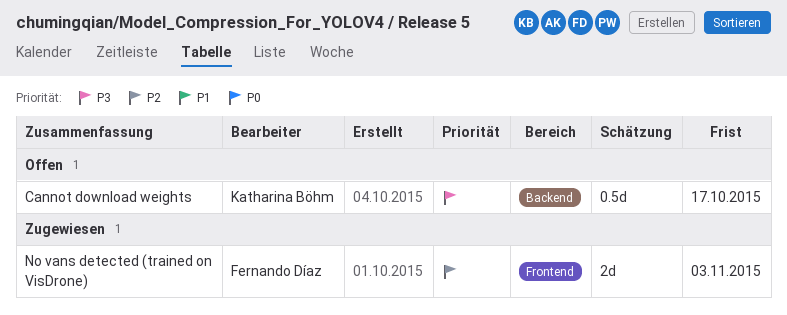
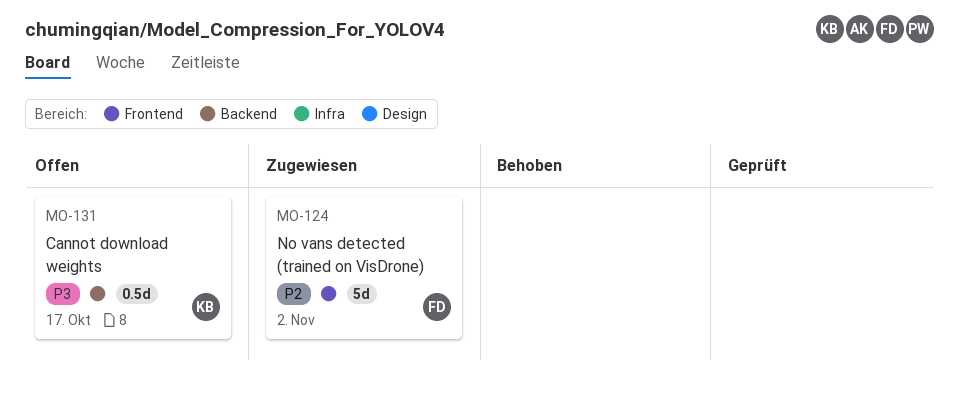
No vans detected (trained on VisDrone), estimate: 2d -> 5d
No vans detected (trained on VisDrone), due: Nov 3 -> Nov 2

